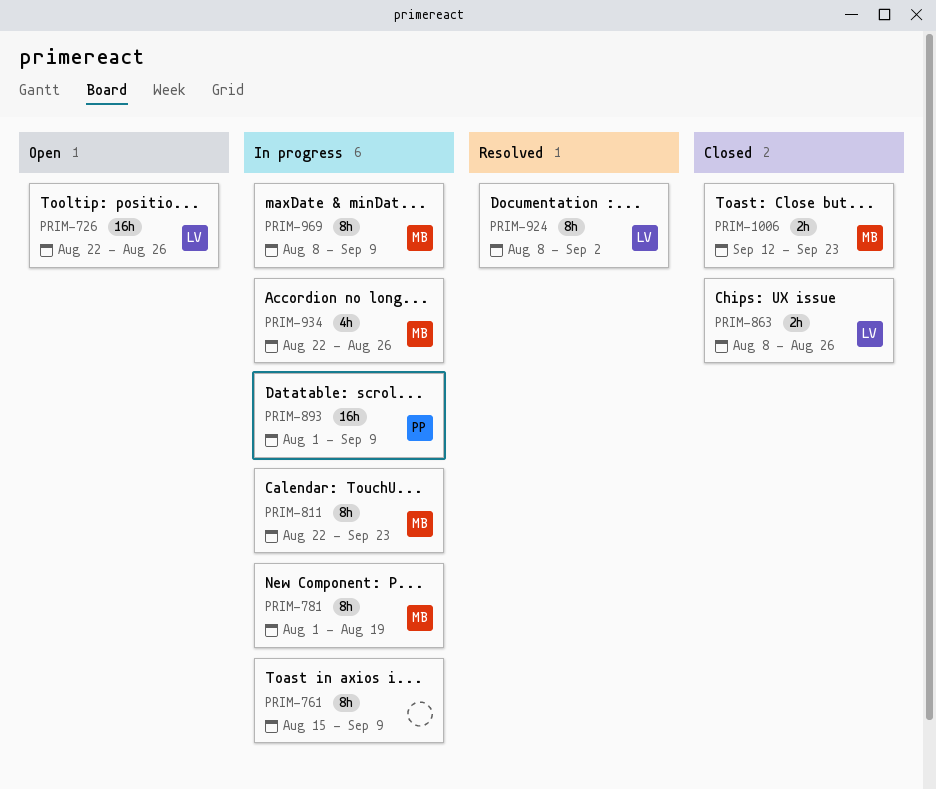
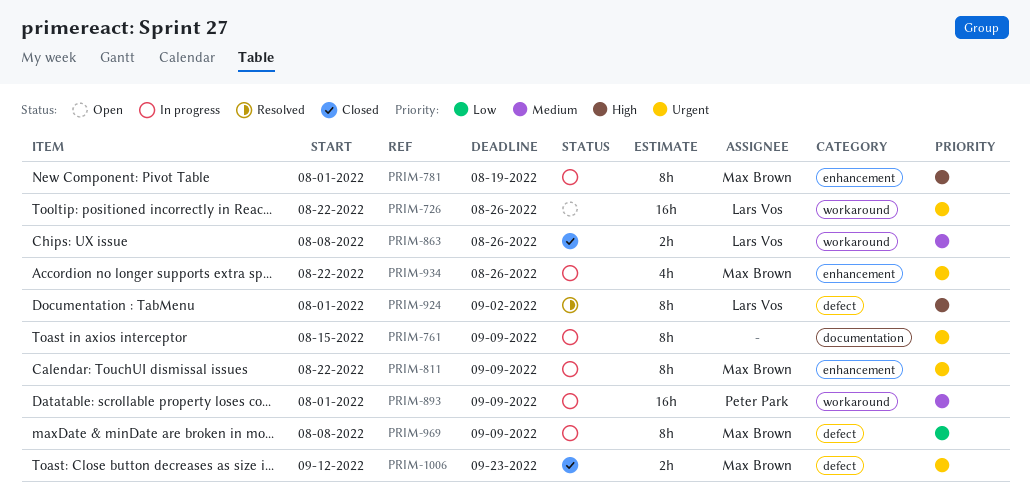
PRIM-811, due: Sep 23 -> Sep 9
PRIM-924, start: Aug 8 -> Aug 1

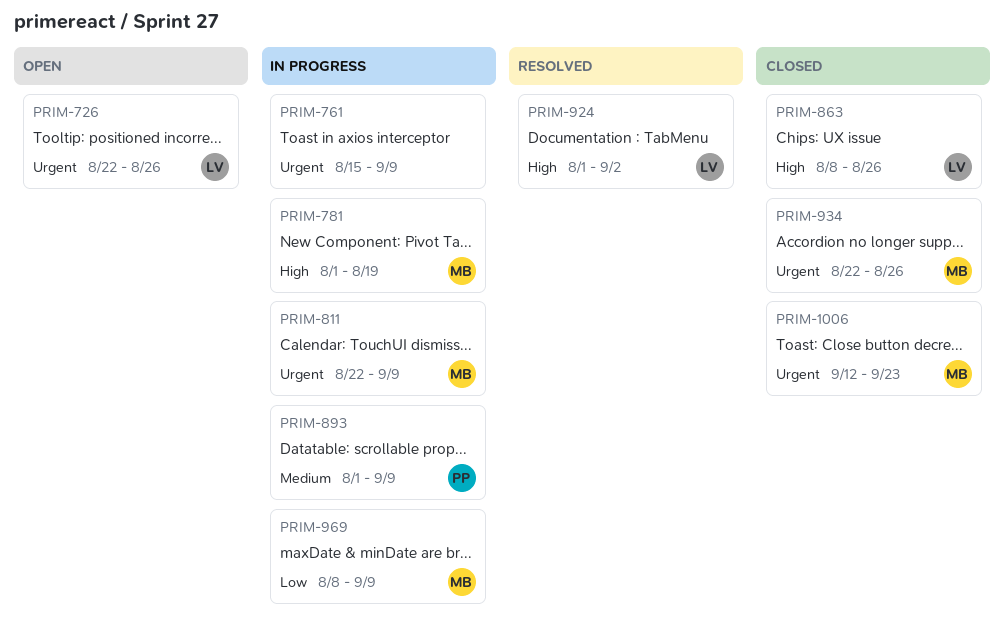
PRIM-863, priority: Medium -> High
PRIM-934, status: In progress -> Closed

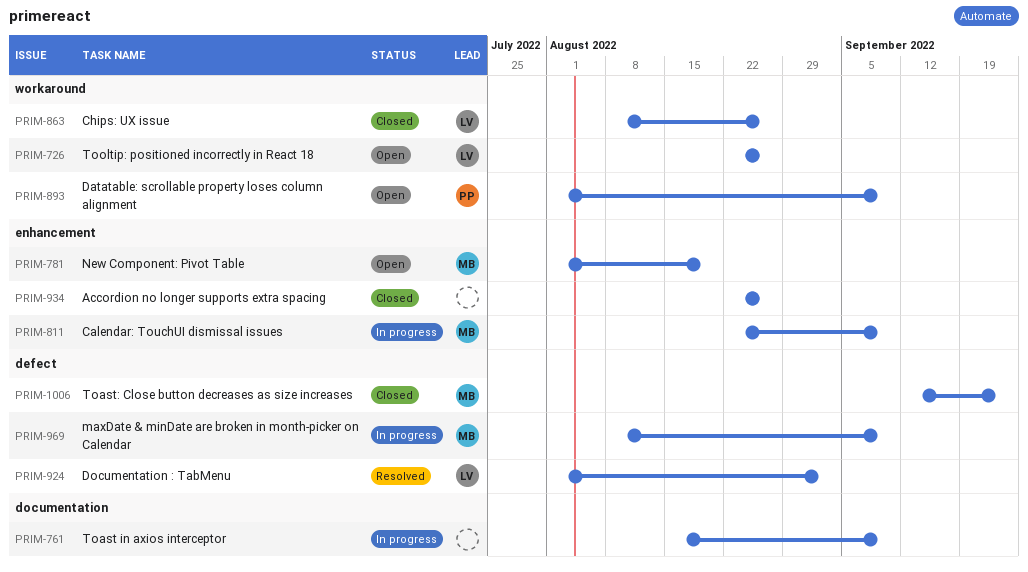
PRIM-781, status: In progress -> Open
PRIM-893, status: In progress -> Open
PRIM-934, owner: MB -> none

